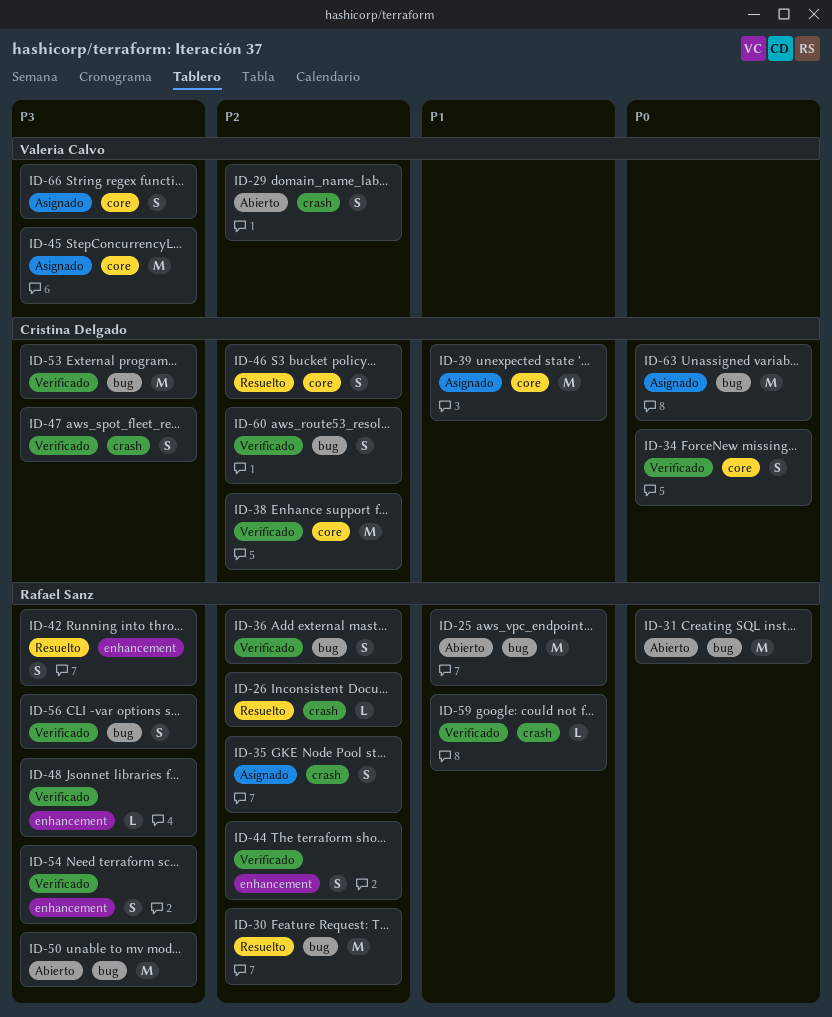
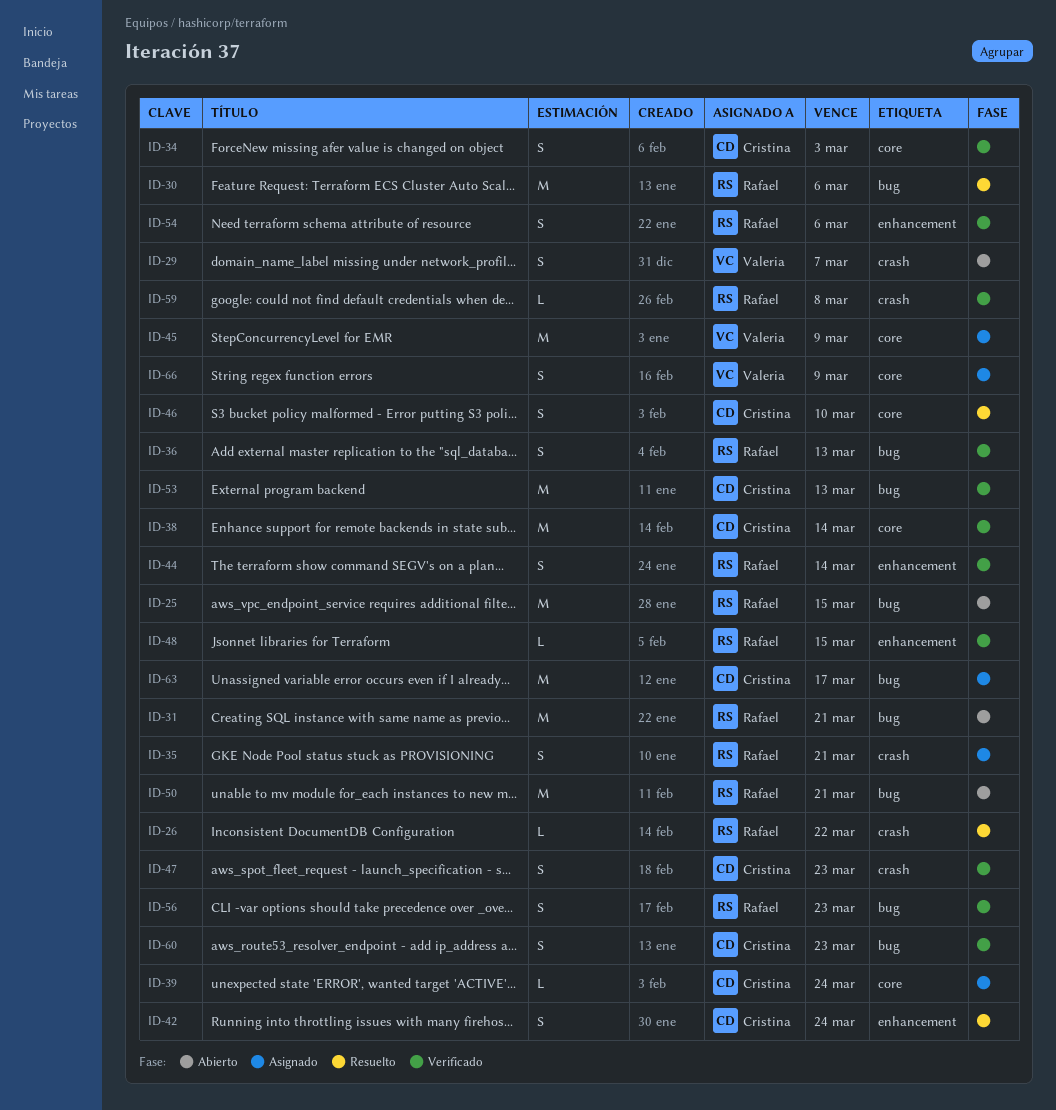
ID-39, estimate: M -> L
ID-42, owner: Rafael Sanz -> Cristina Delgado

